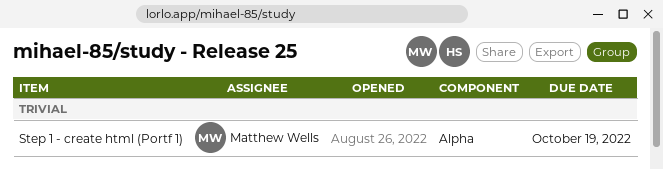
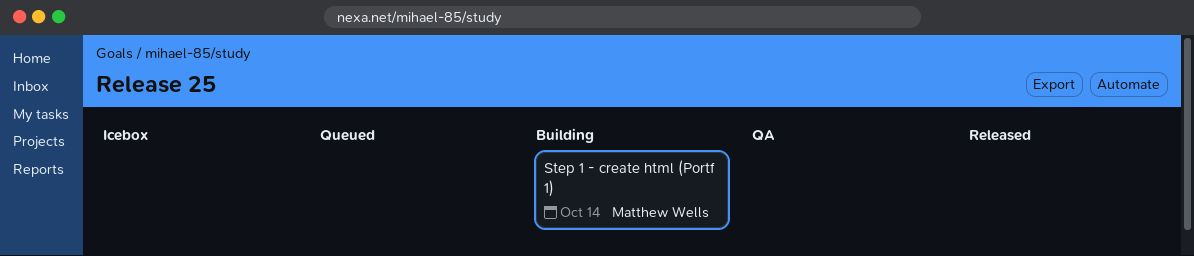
Step 1 - create html (Portf 1), due: Oct 19 -> Oct 14

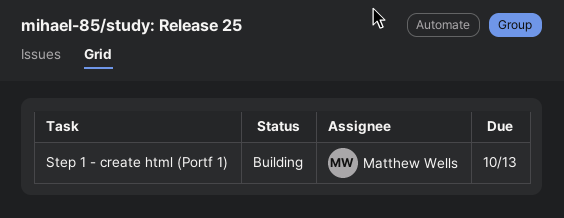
Step 1 - create html (Portf 1), due: Oct 14 -> Oct 13

